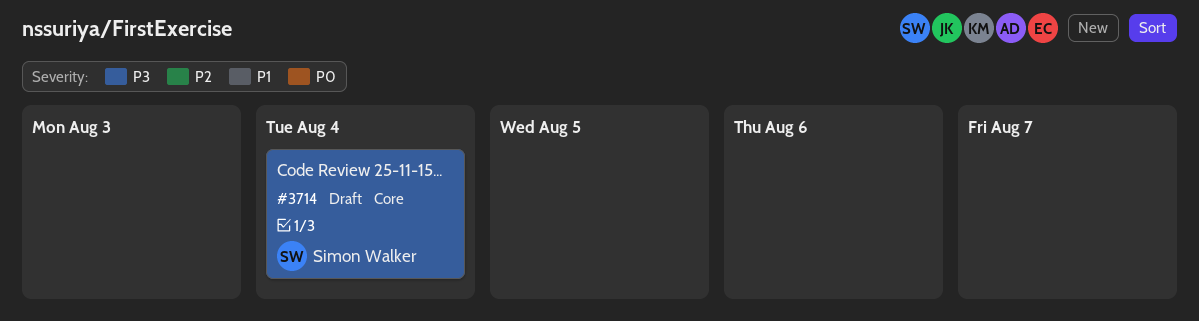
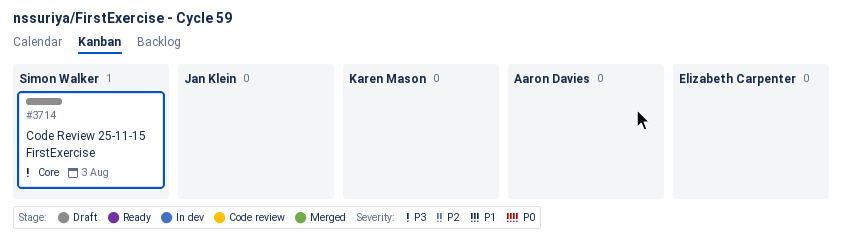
#3714, due: Aug 4 -> Aug 3

